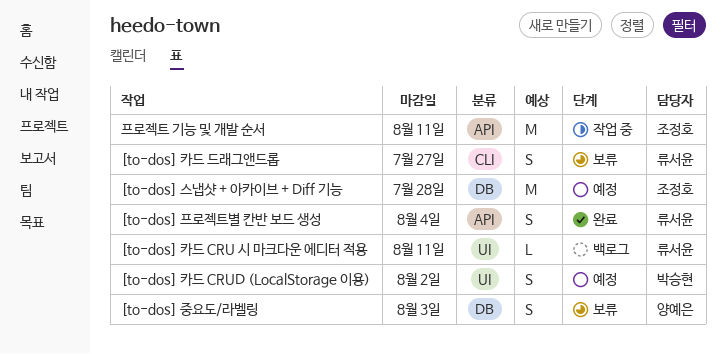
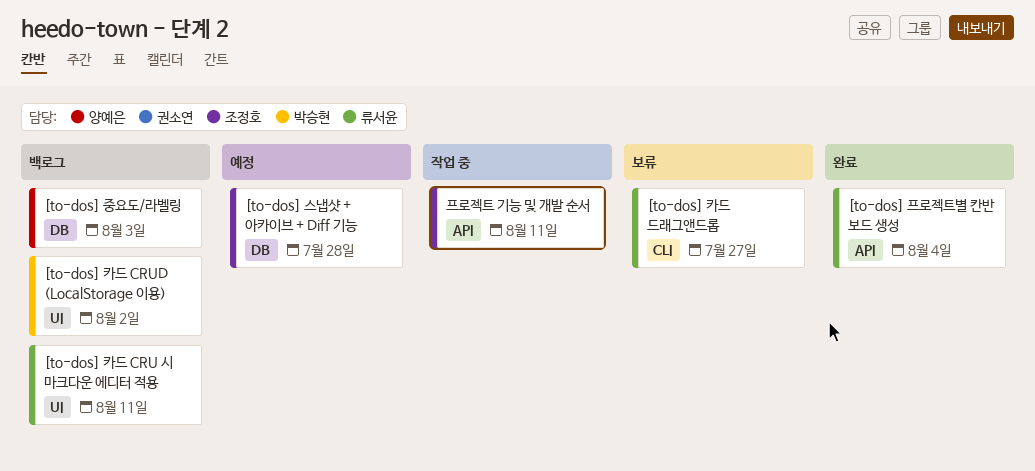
[to-dos] 중요도/라벨링, status: 보류 -> 백로그
[to-dos] 카드 CRUD (LocalStorage 이용), status: 예정 -> 백로그

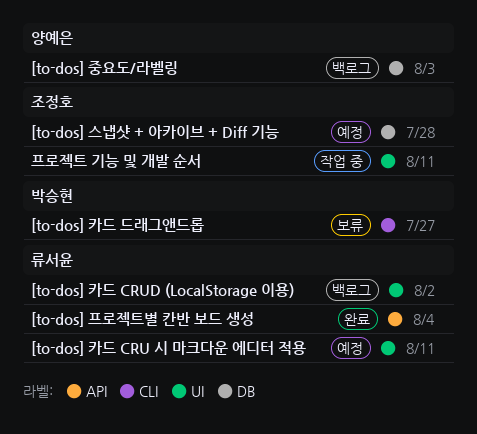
[to-dos] 카드 CRU 시 마크다운 에디터 적용, status: 백로그 -> 예정
[to-dos] 카드 CRUD (LocalStorage 이용), owner: 박승현 -> 류서윤
[to-dos] 카드 드래그앤드롭, owner: 류서윤 -> 박승현
프로젝트 기능 및 개발 순서, label: API -> UI

